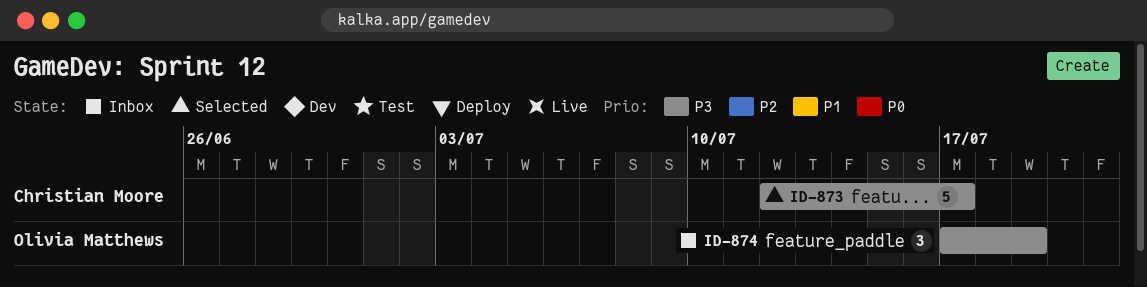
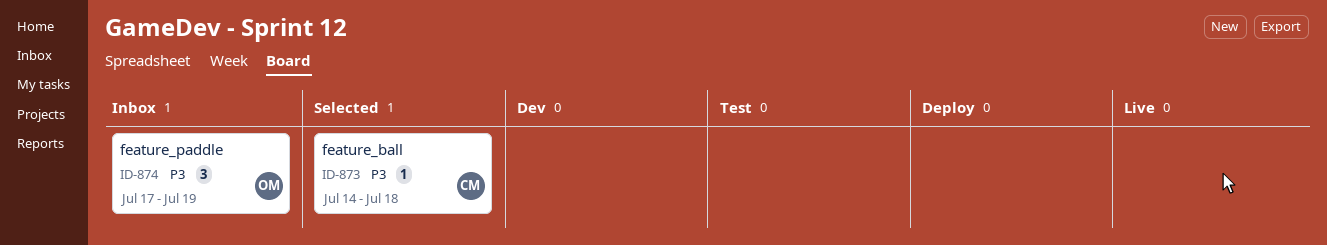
ID-873, estimate: 5 -> 1
ID-873, start: Jul 12 -> Jul 14
ID-873, due: Jul 17 -> Jul 18

